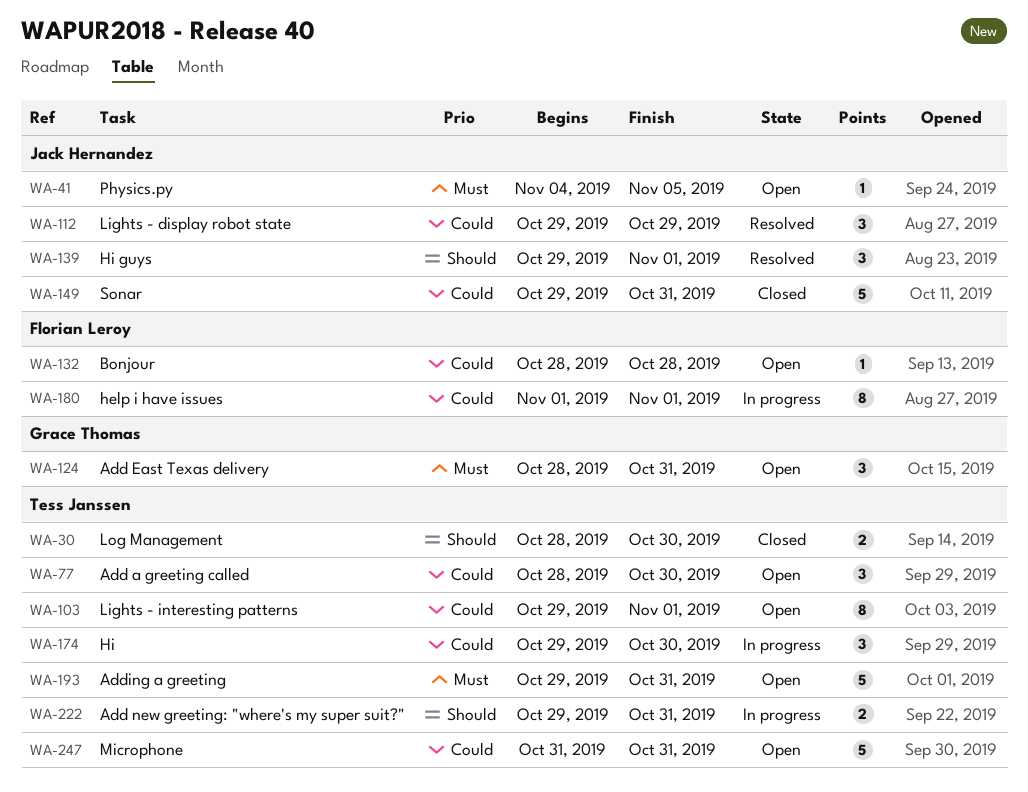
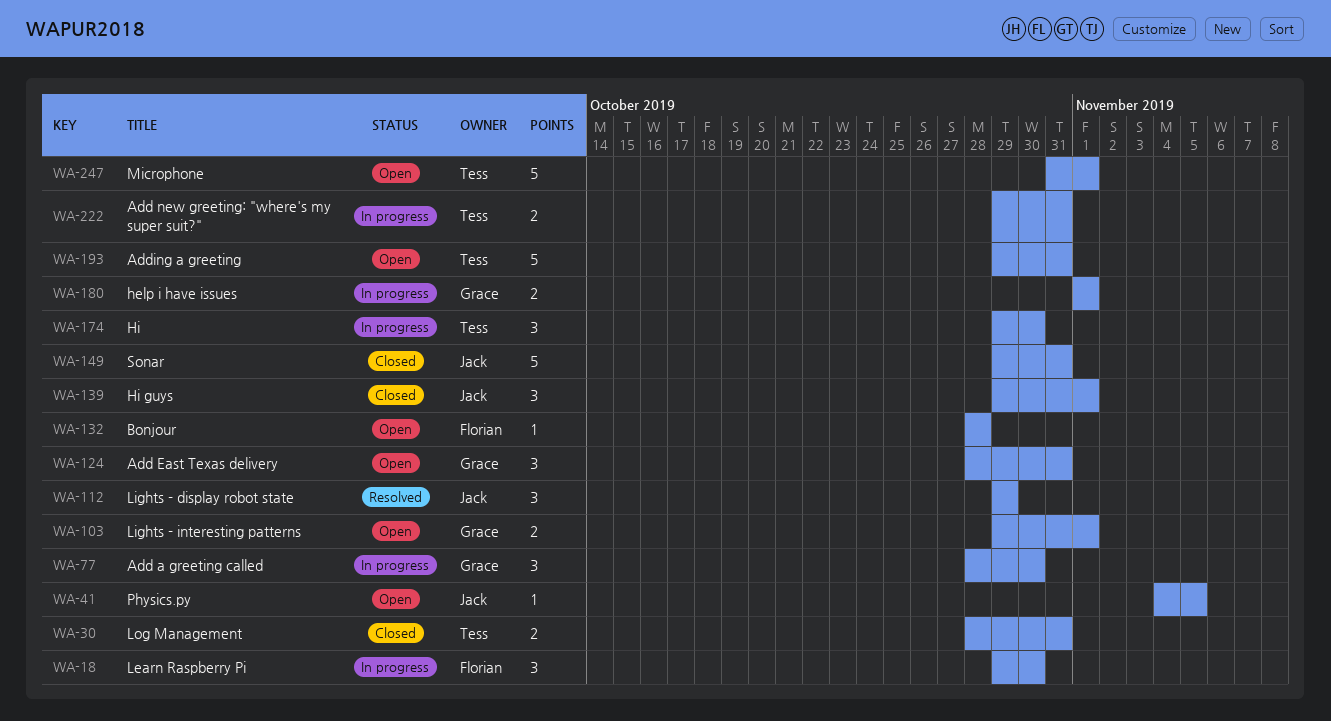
WA-18: none -> present
WA-30, due: Oct 30 -> Oct 31
WA-77, status: Open -> In progress
WA-77, owner: Tess Janssen -> Grace Thomas
WA-103, owner: Tess Janssen -> Grace Thomas
WA-103, estimate: 8 -> 2
WA-139, status: Resolved -> Closed
WA-180, owner: Florian Leroy -> Grace Thomas
WA-180, estimate: 8 -> 2
WA-247, due: Oct 31 -> Nov 1

